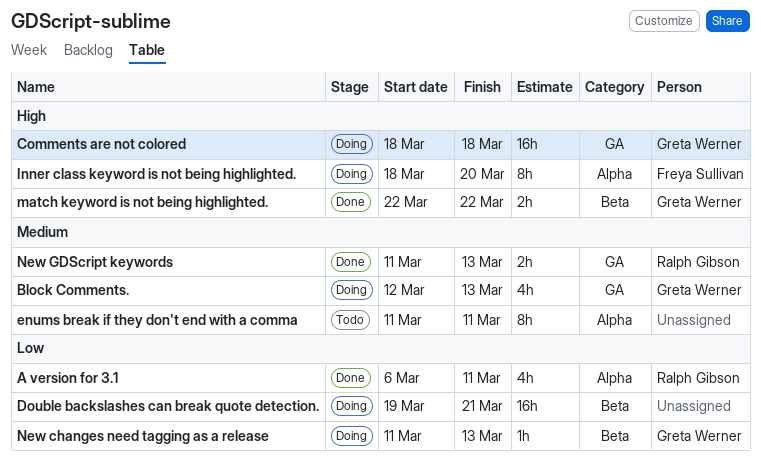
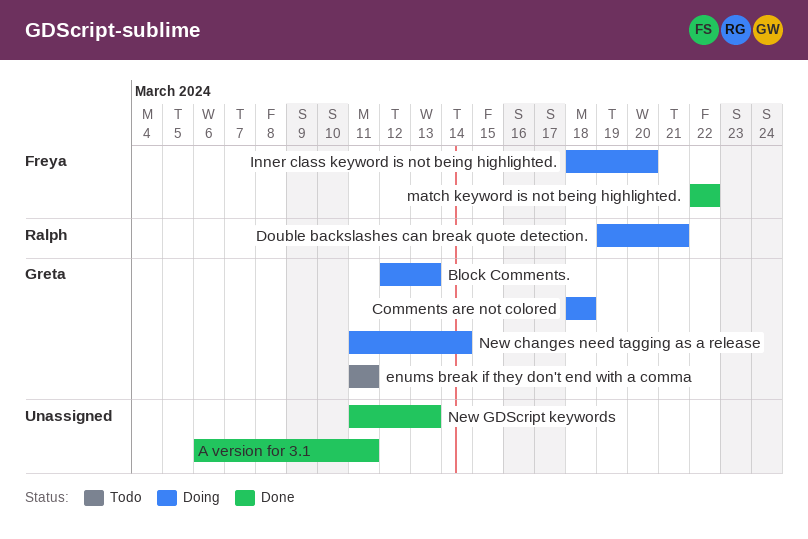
A version for 3.1, owner: Ralph Gibson -> none
Double backslashes can break quote detection., owner: none -> Ralph Gibson
enums break if they don't end with a comma, owner: none -> Greta Werner
match keyword is not being highlighted., owner: Greta Werner -> Freya Sullivan
New changes need tagging as a release, due: Mar 13 -> Mar 14
New GDScript keywords, owner: Ralph Gibson -> none

